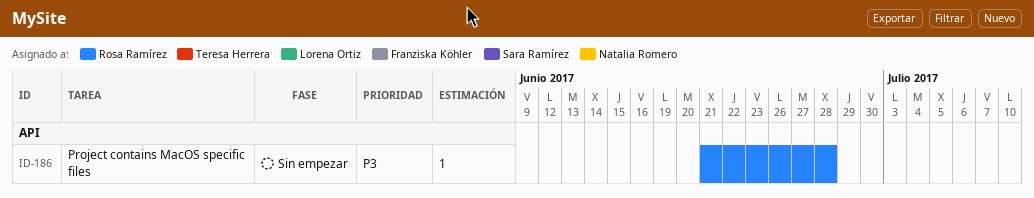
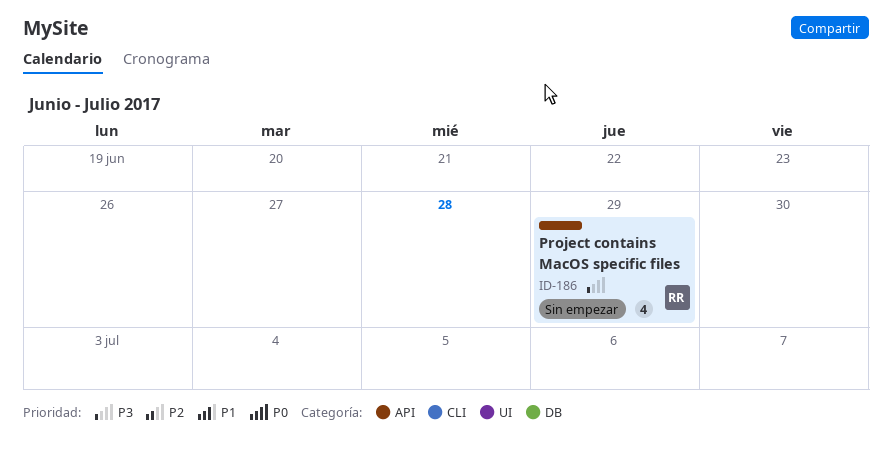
ID-186, estimate: 1 -> 4
ID-186, due: Jun 28 -> Jun 29

